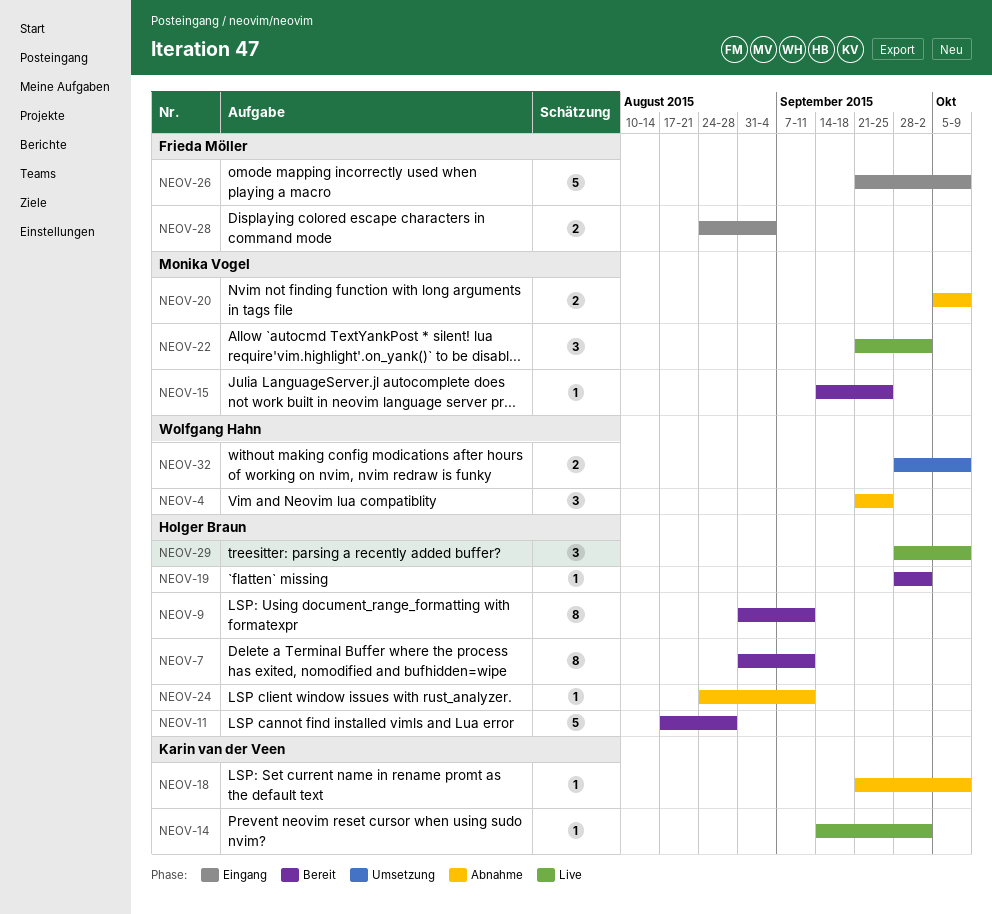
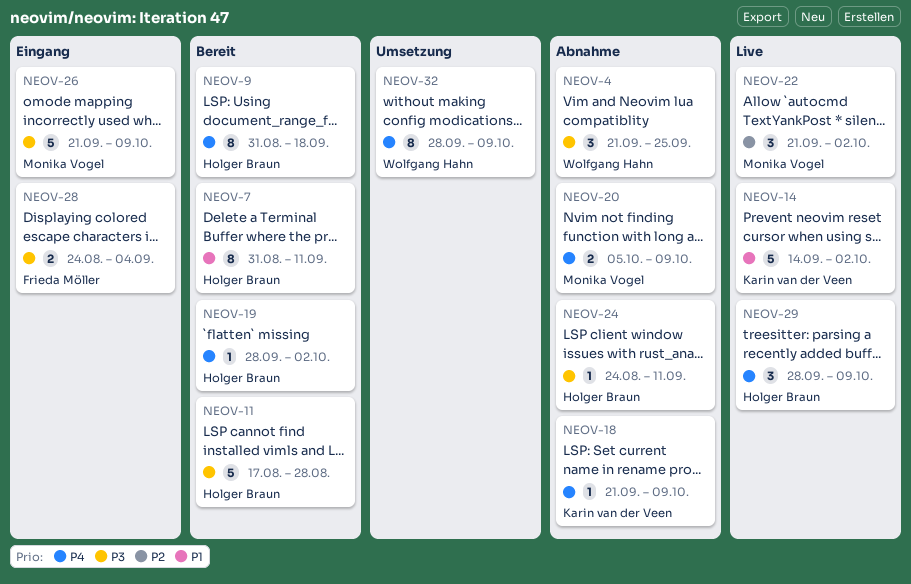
NEOV-9, due: Sep 11 -> Sep 18
NEOV-14, estimate: 1 -> 5
NEOV-15: present -> none
NEOV-26, owner: Frieda Möller -> Monika Vogel
NEOV-32, estimate: 2 -> 8

